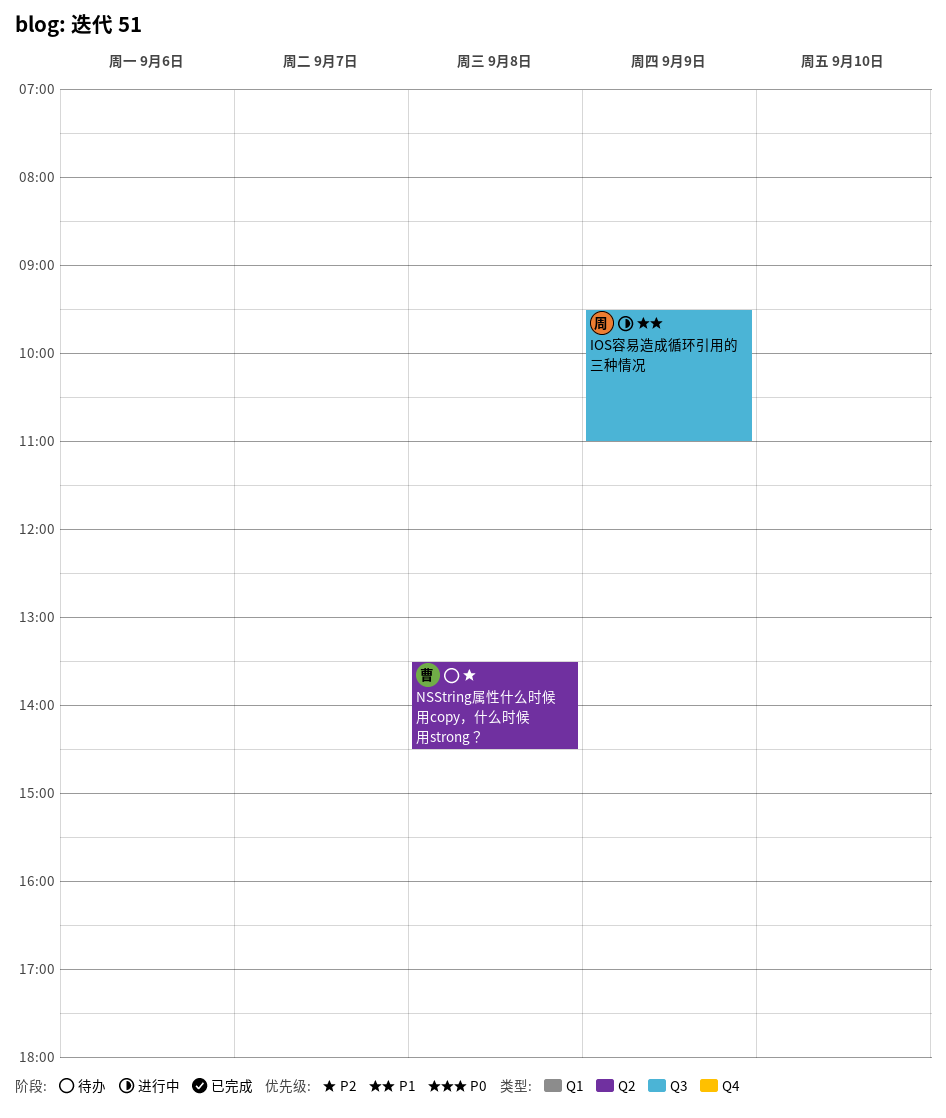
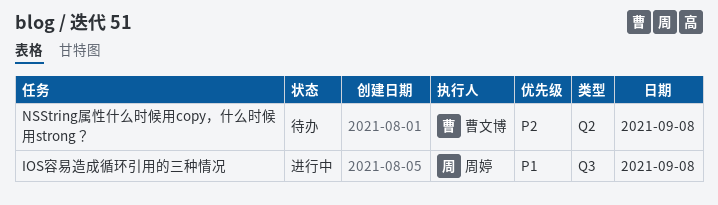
IOS容易造成循环引用的三种情况, day: Sep 9 -> Sep 8

